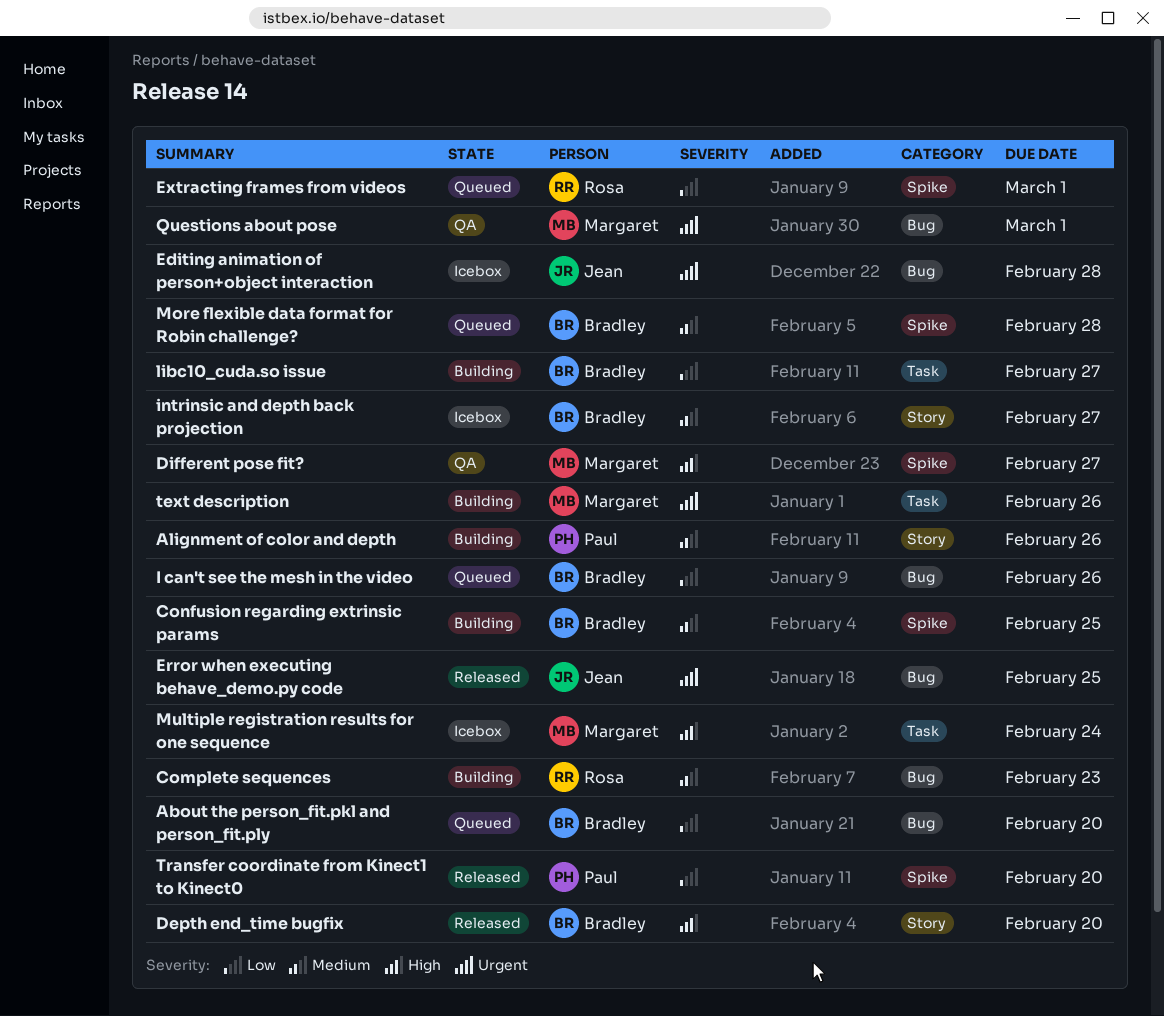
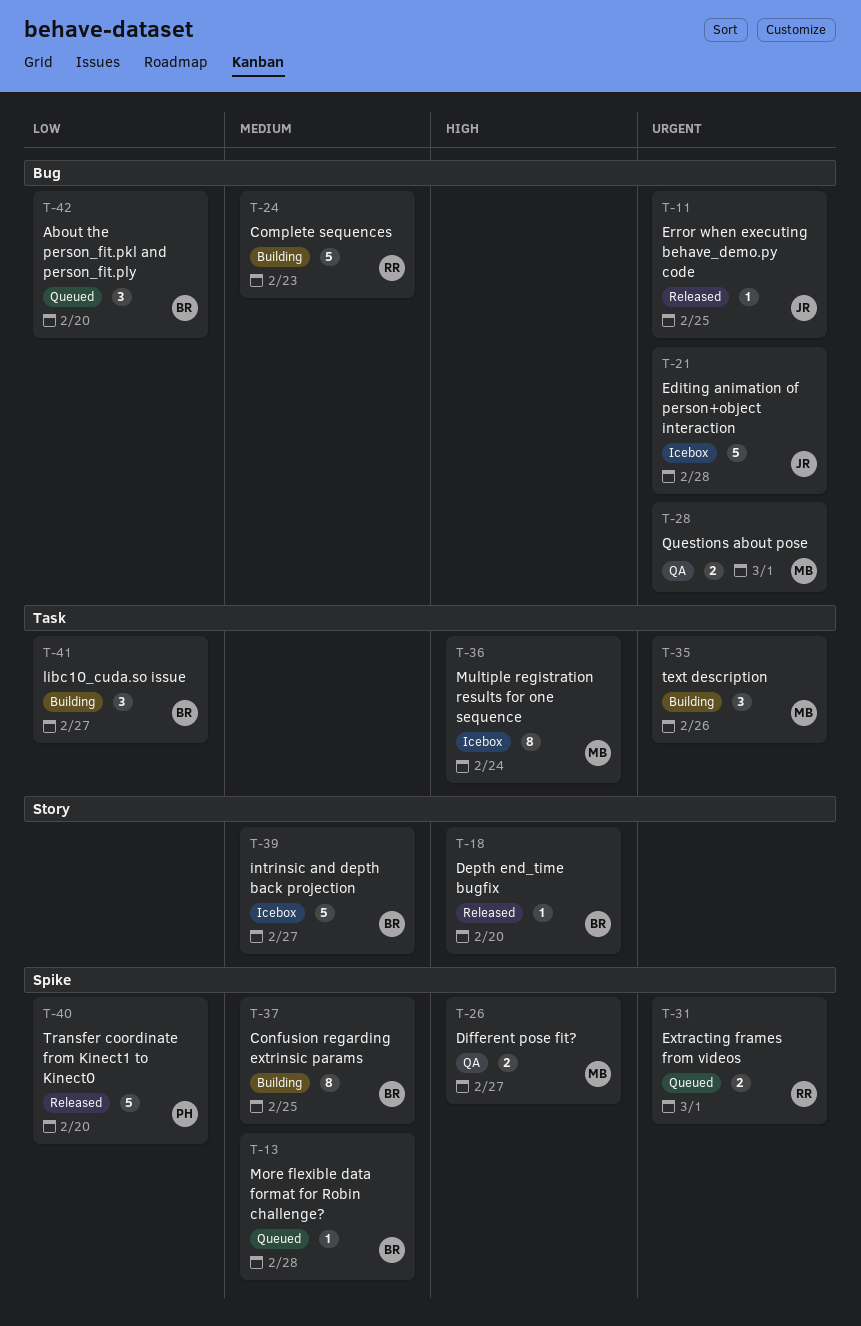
Alignment of color and depth: present -> none
Extracting frames from videos, priority: Low -> Urgent
I can't see the mesh in the video: present -> none

